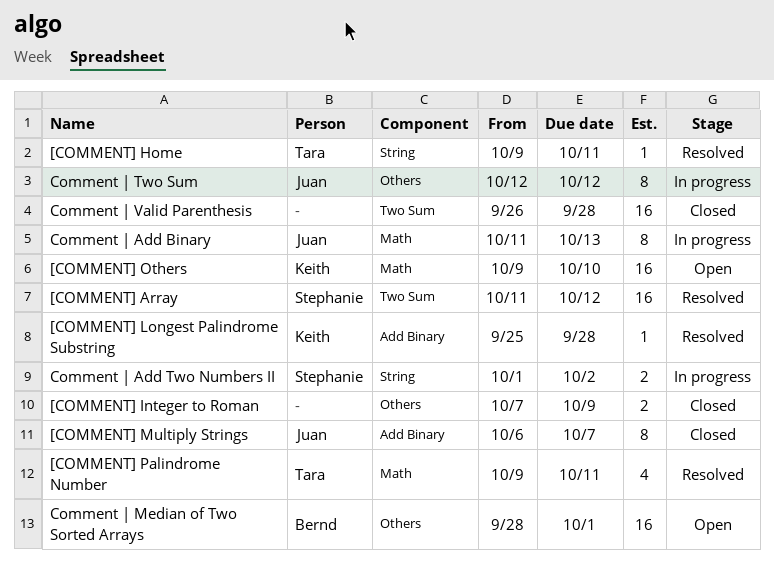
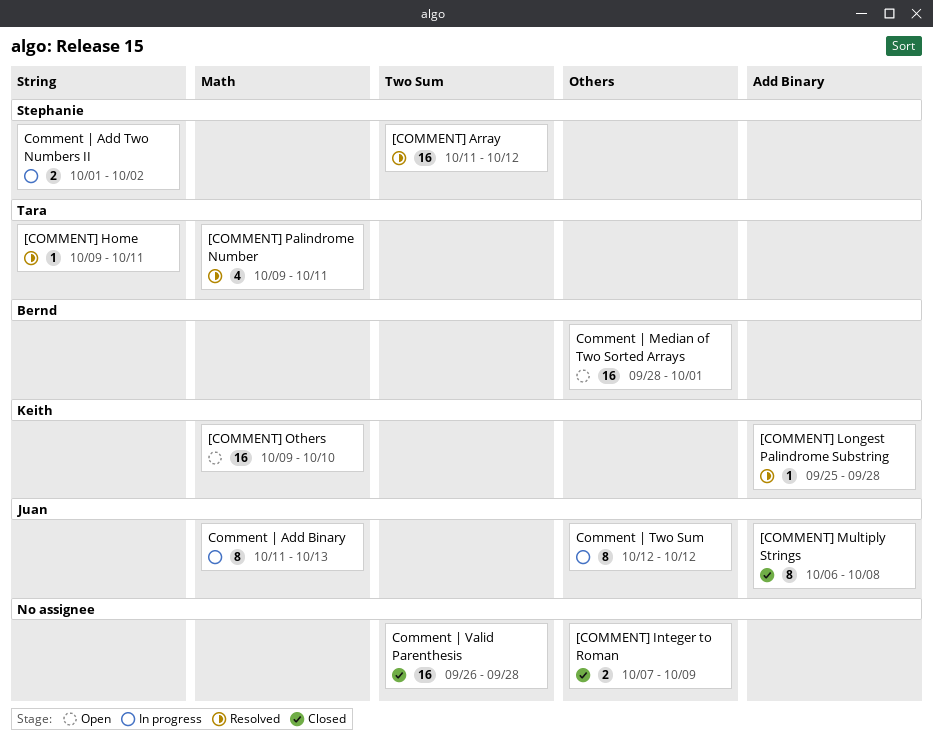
[COMMENT] Multiply Strings, due: Oct 7 -> Oct 8

